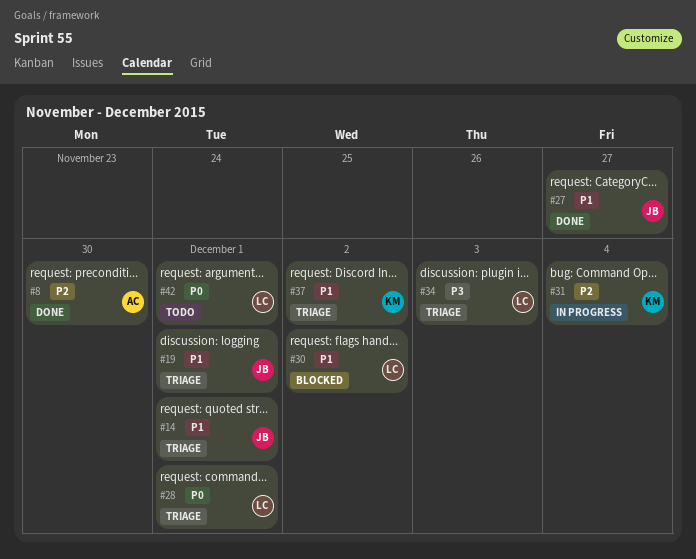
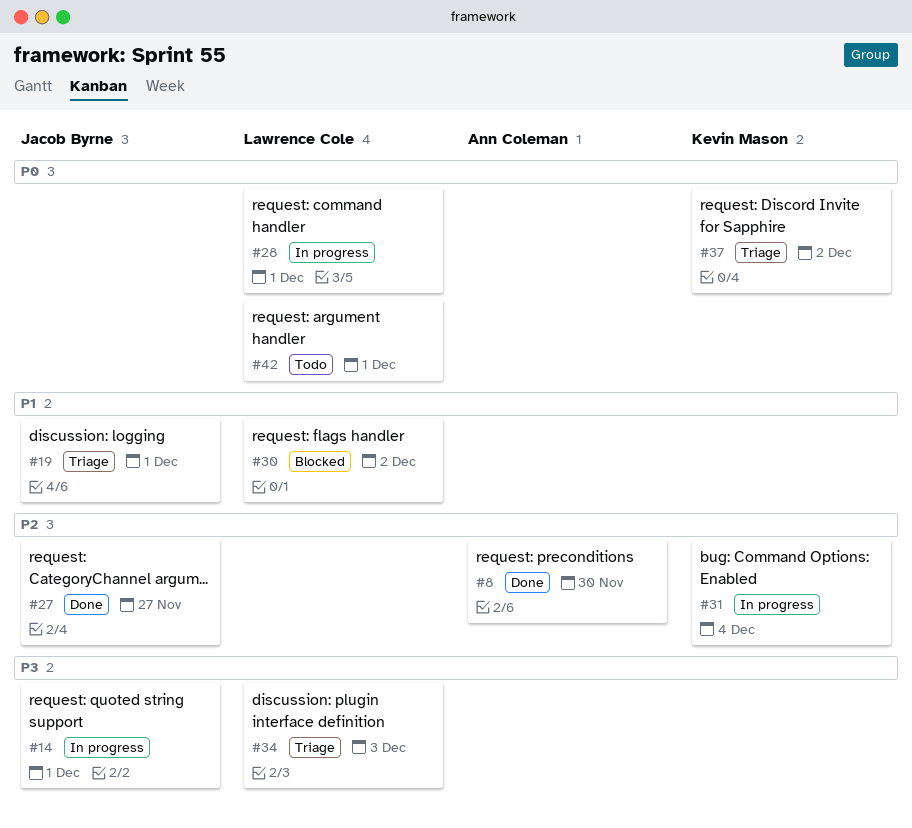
#14, status: Triage -> In progress
#14, priority: P1 -> P3
#27, priority: P1 -> P2
#28, status: Triage -> In progress
#37, priority: P1 -> P0

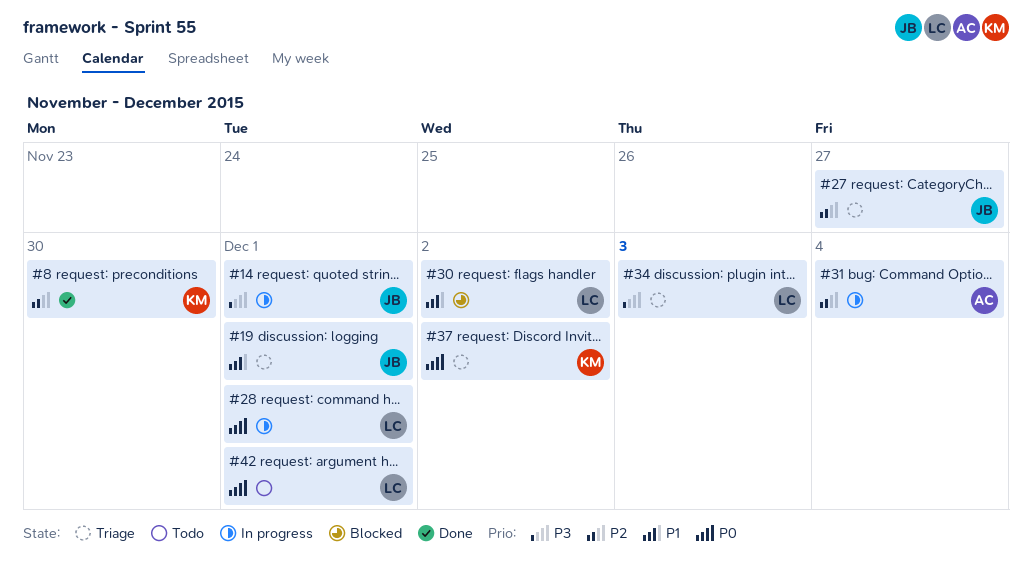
#8, owner: Ann Coleman -> Kevin Mason
#27, status: Done -> Triage
#31, owner: Kevin Mason -> Ann Coleman

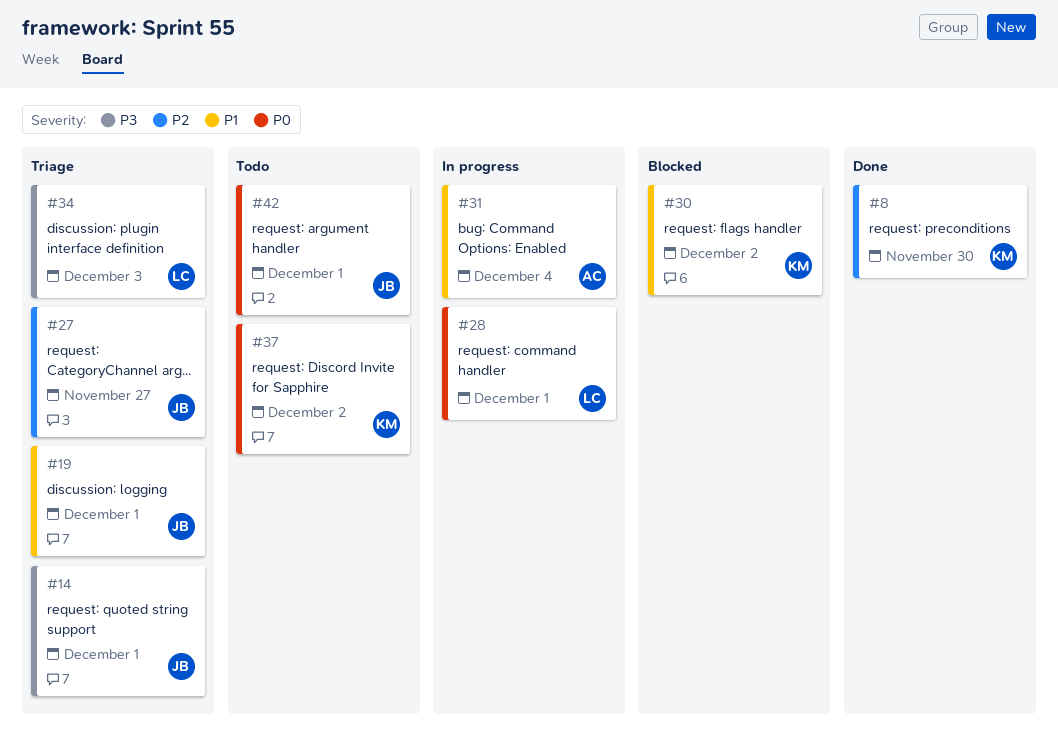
#14, status: In progress -> Triage
#30, owner: LC -> KM
#31, priority: P2 -> P1
#37, status: Triage -> Todo
#42, owner: LC -> JB

